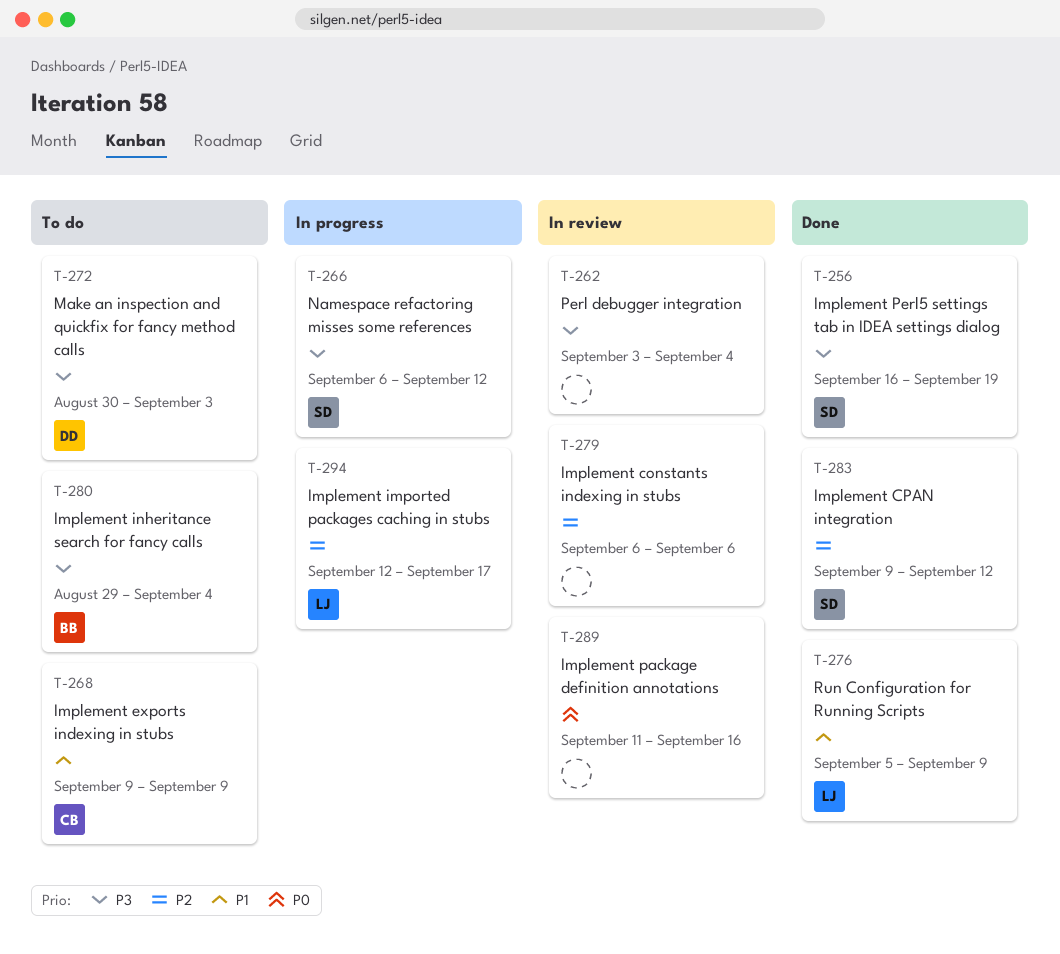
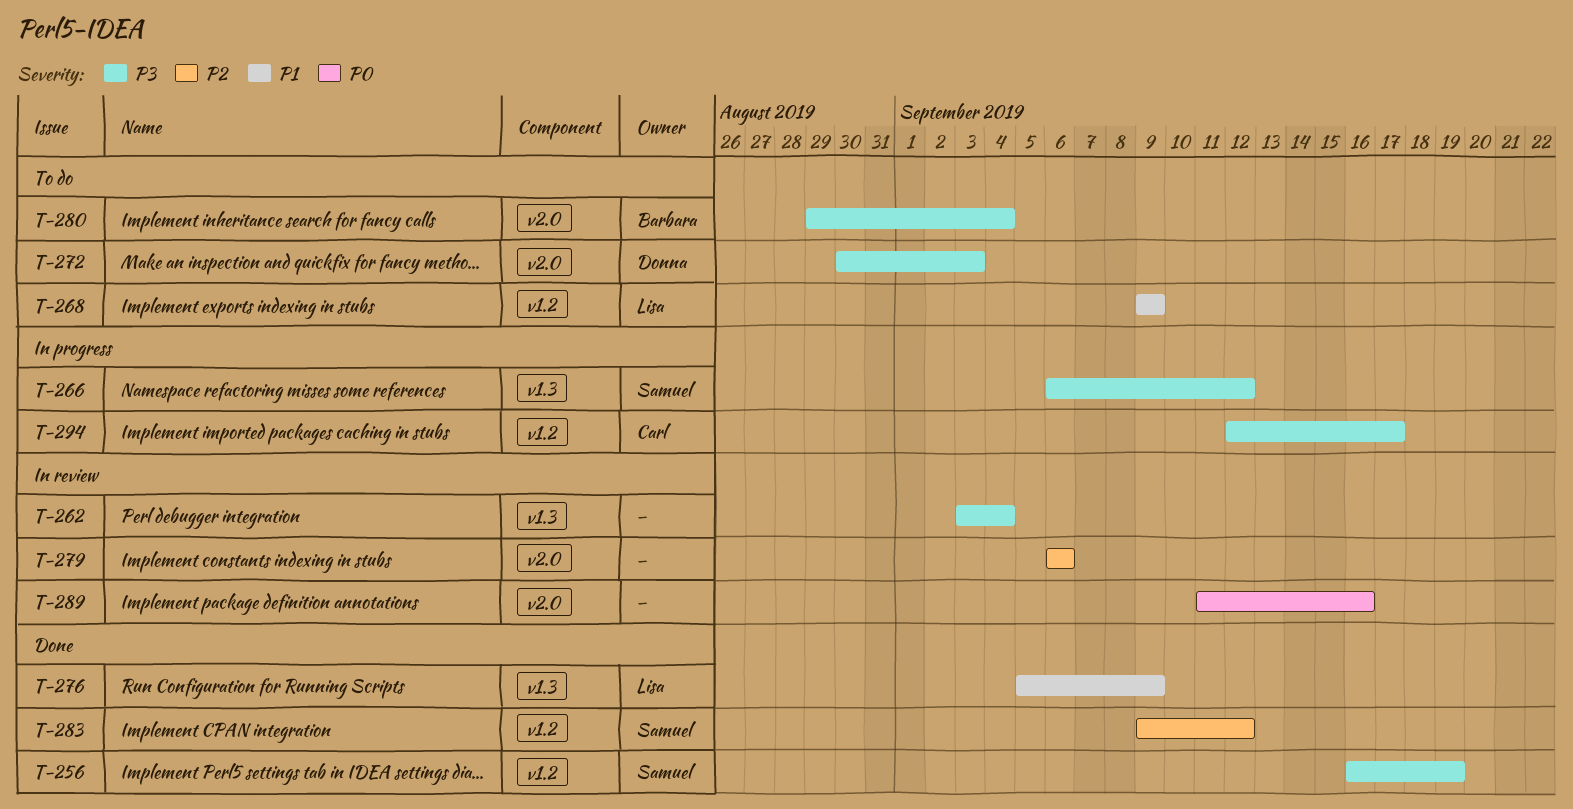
T-268, owner: Carl -> Lisa
T-294, owner: Lisa -> Carl
T-294, priority: P2 -> P3

